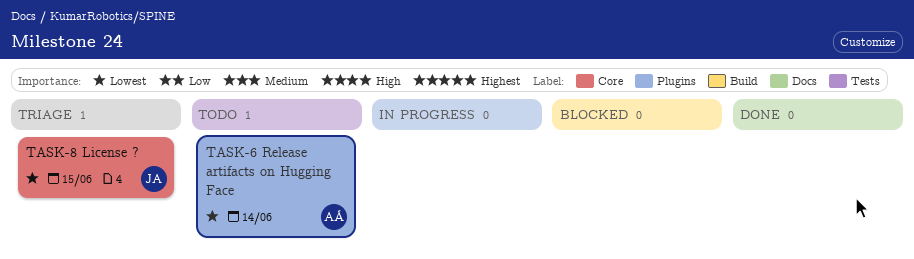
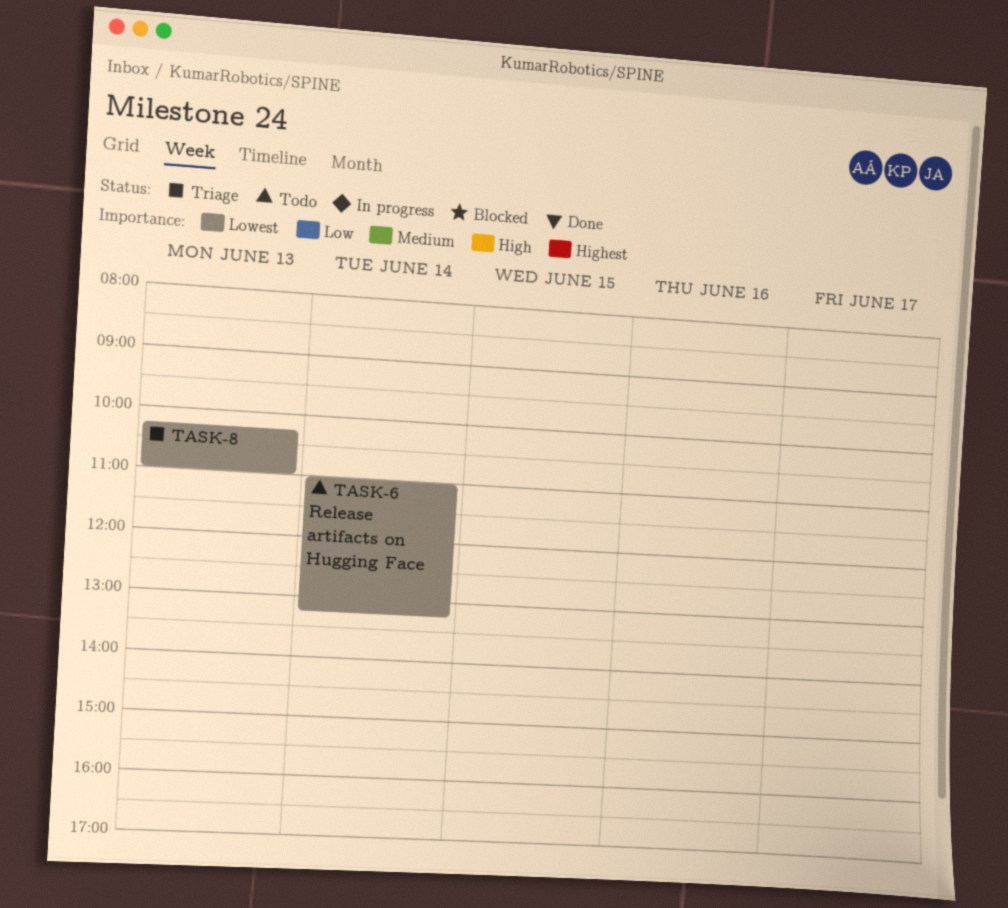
TASK-8, day: Jun 15 -> Jun 13

